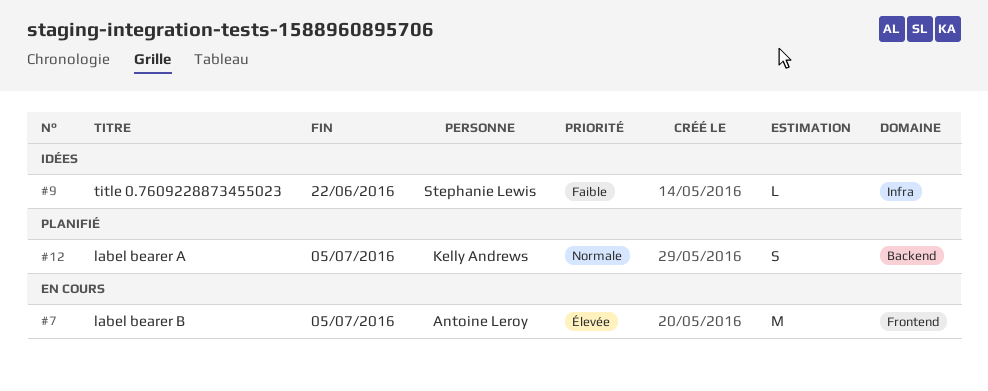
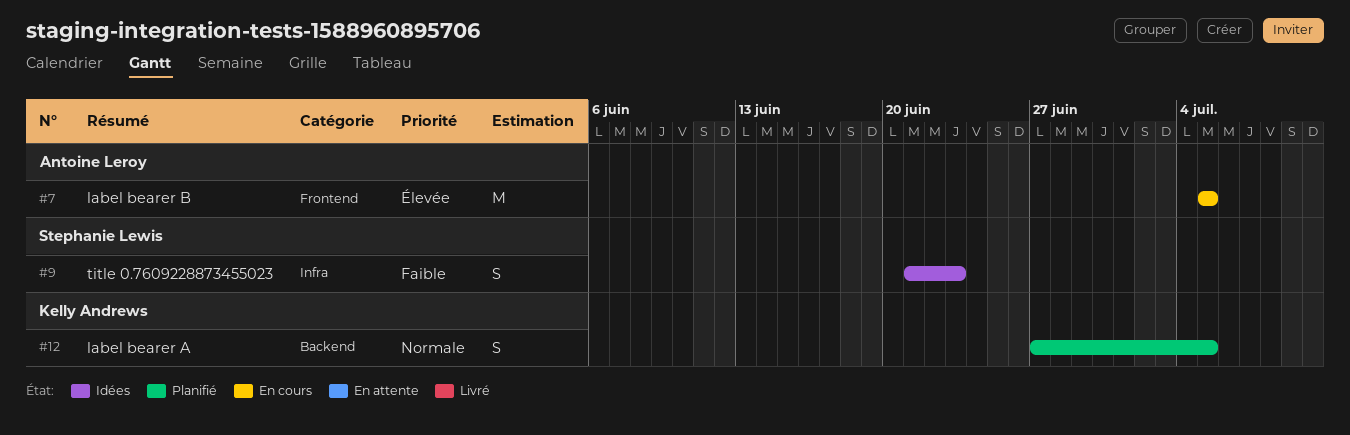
#9, estimate: L -> S
#9, due: Jun 22 -> Jun 23

